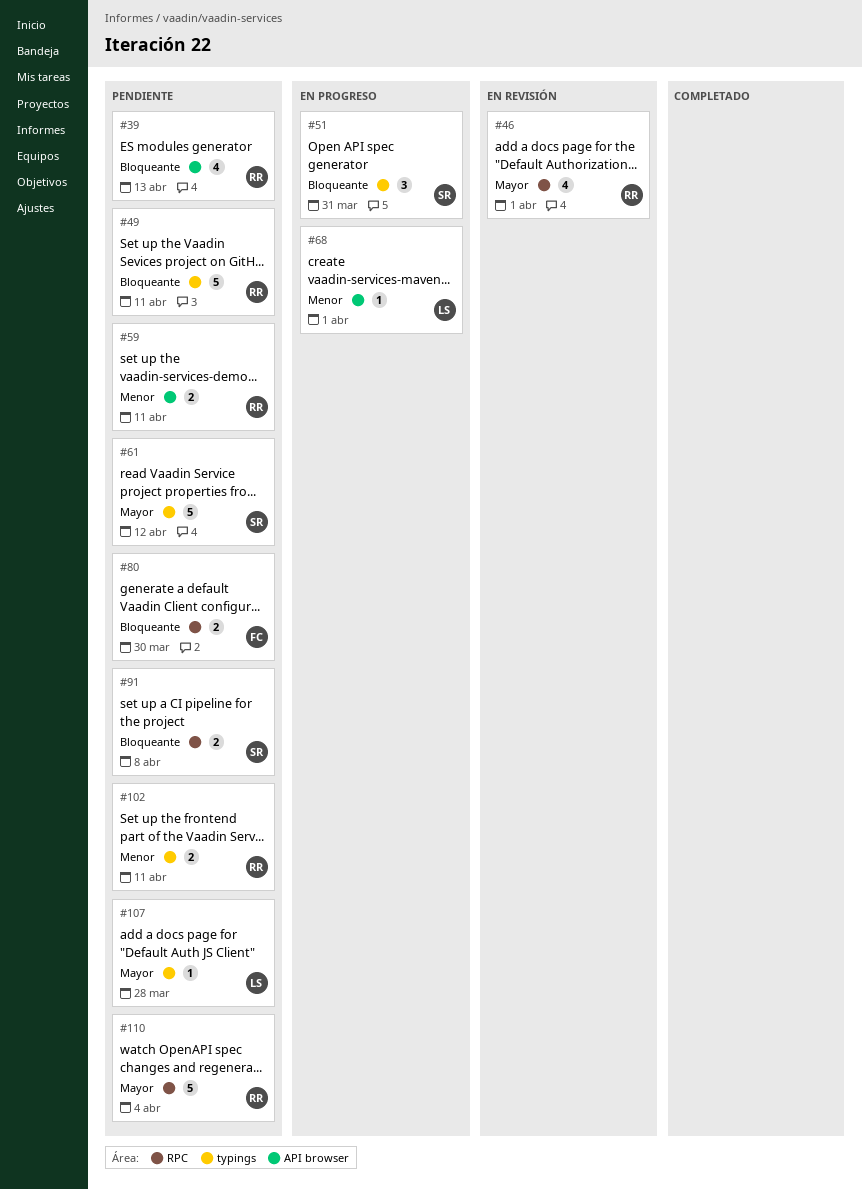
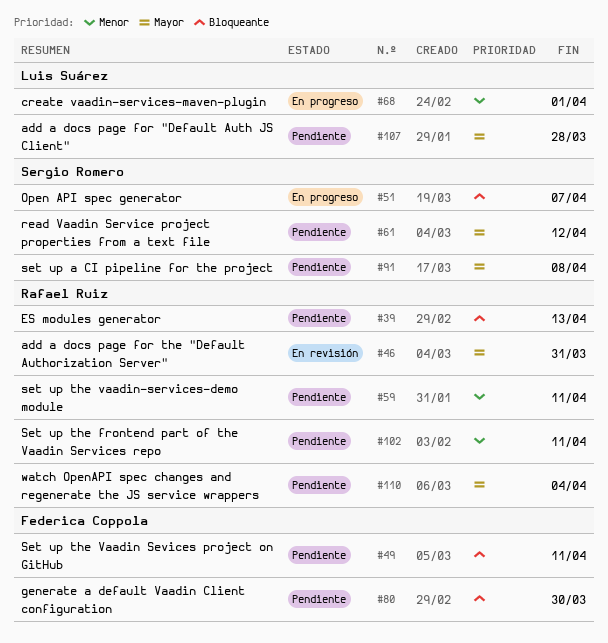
#46, due: Apr 1 -> Mar 31
#49, owner: Rafael Ruiz -> Federica Coppola
#51, due: Mar 31 -> Apr 7
#91, priority: Bloqueante -> Mayor

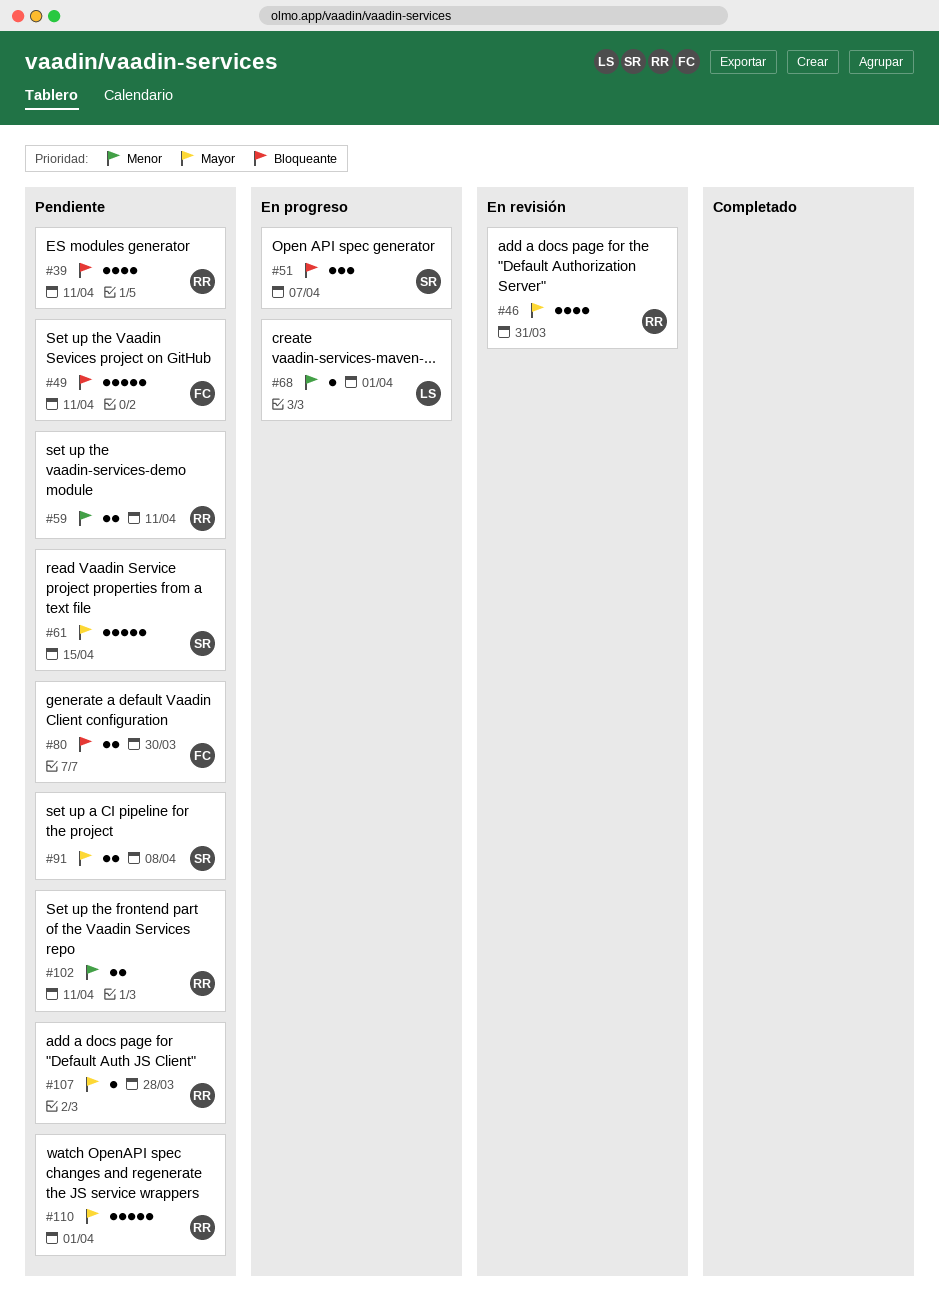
#39, due: Apr 13 -> Apr 11
#61, due: Apr 12 -> Apr 15
#107, owner: Luis Suárez -> Rafael Ruiz
#110, due: Apr 4 -> Apr 1

